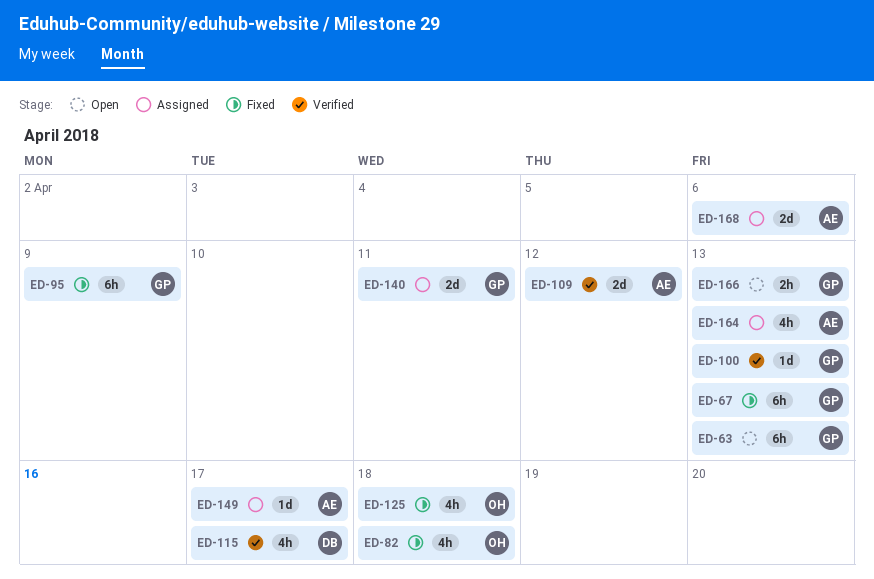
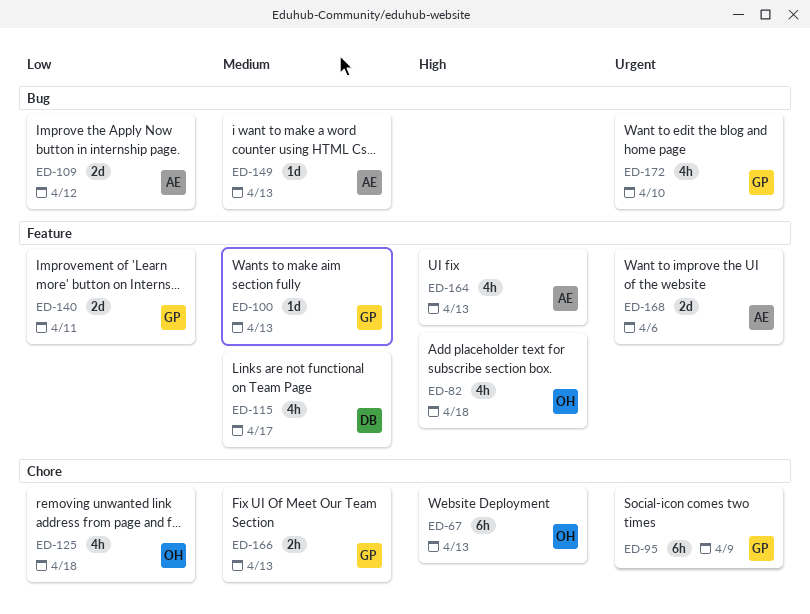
ED-63: present -> none
ED-67, owner: GP -> OH
ED-149, due: Apr 17 -> Apr 13
ED-172: none -> present

